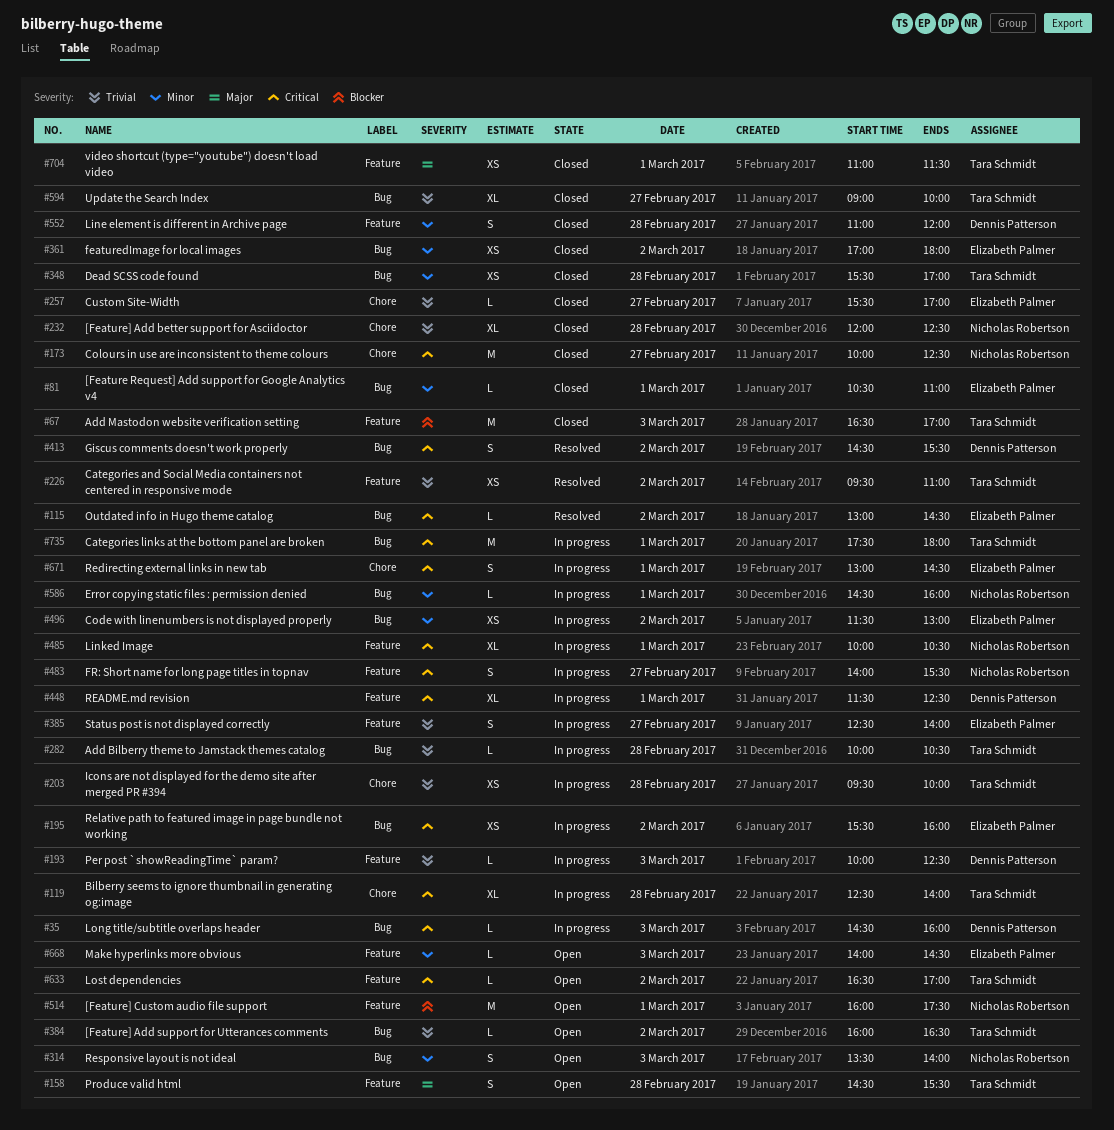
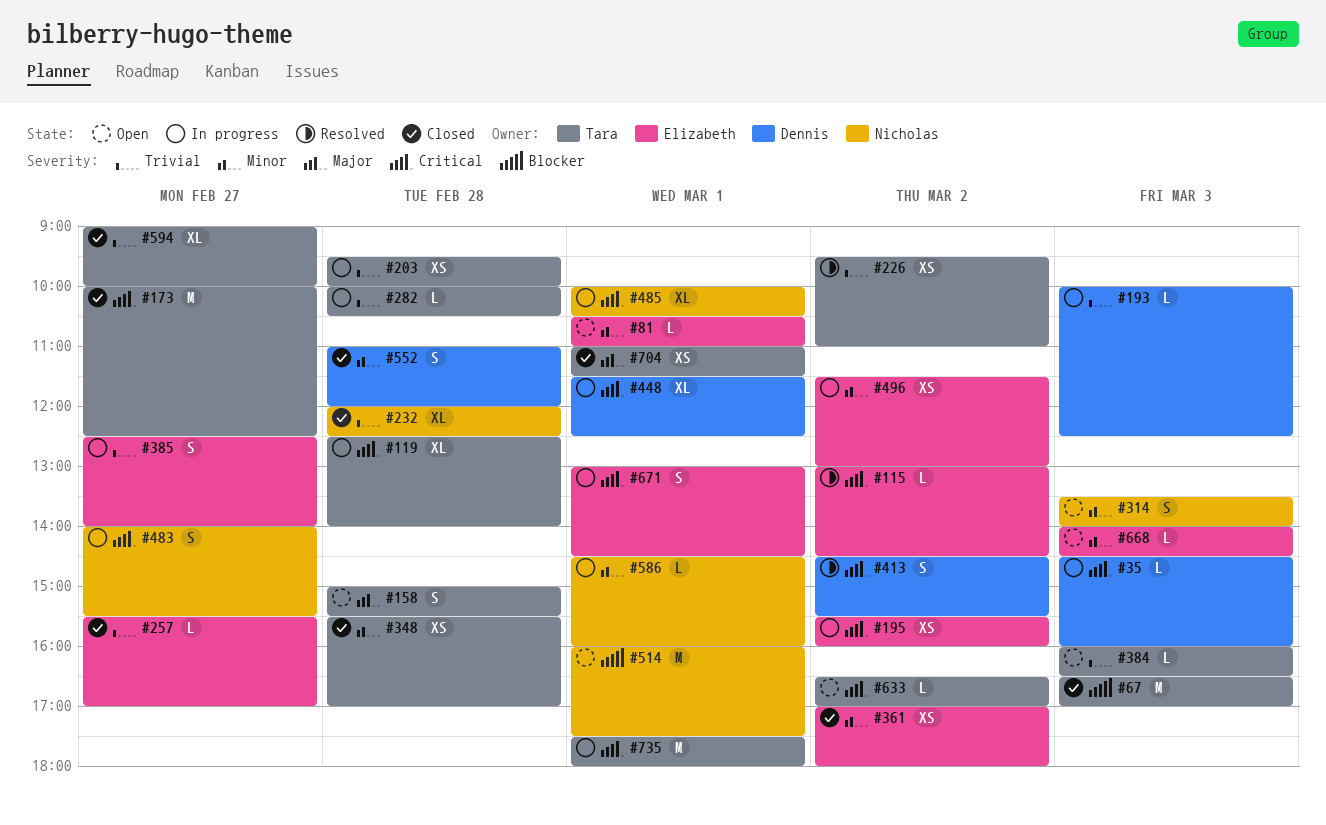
#81, status: Closed -> Open
#158, begins: 14:30 -> 15:00
#173, owner: Nicholas Robertson -> Tara Schmidt
#384, day: Mar 2 -> Mar 3

